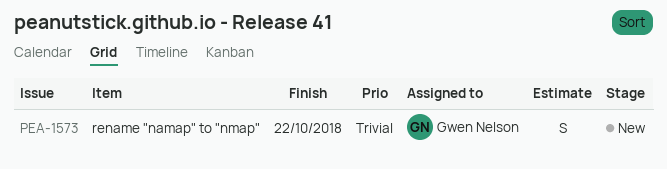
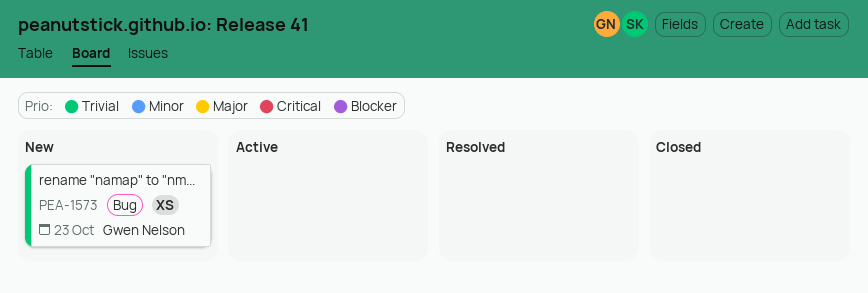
PEA-1573, estimate: S -> XS
PEA-1573, due: Oct 22 -> Oct 23

